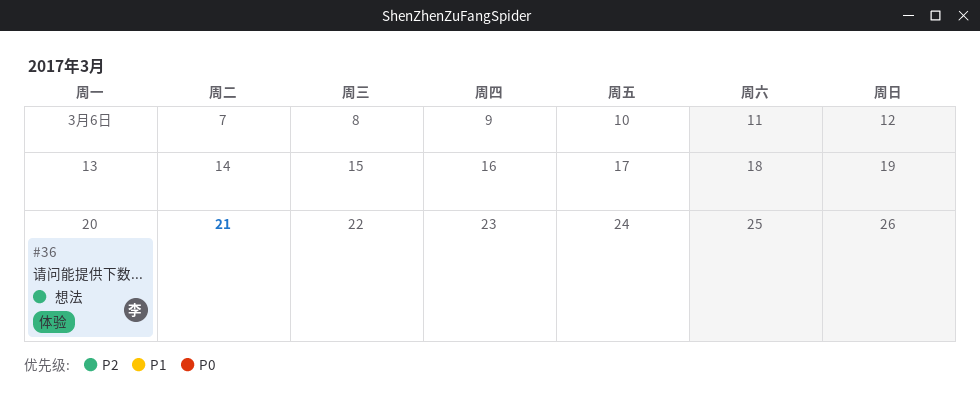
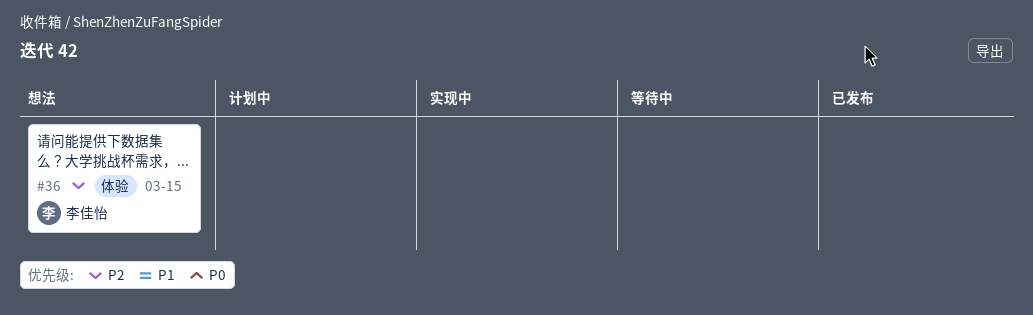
#36, due: Mar 20 -> Mar 15

